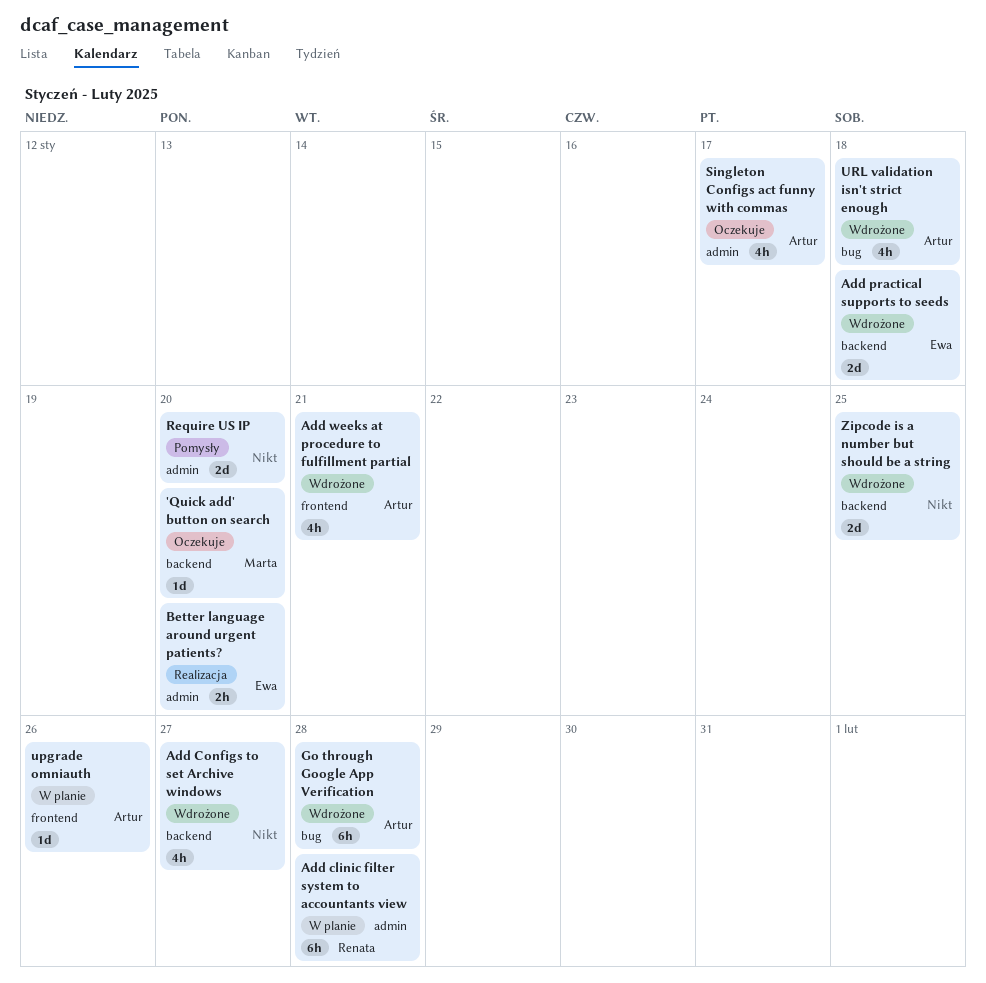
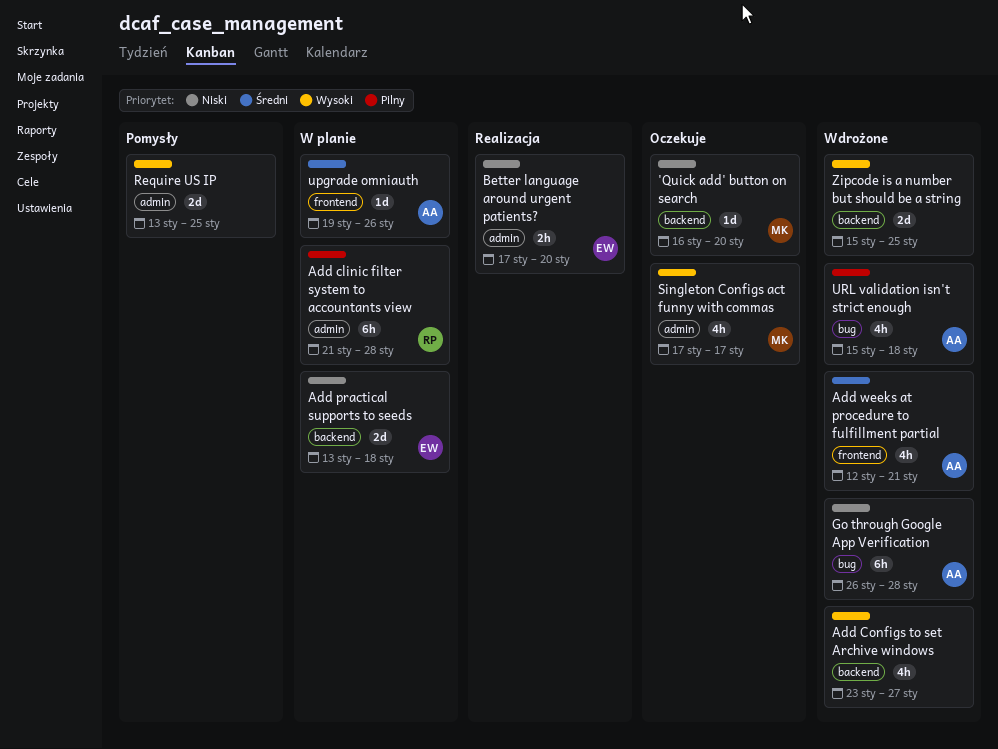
Add practical supports to seeds, status: Wdrożone -> W planie
Require US IP, due: Jan 20 -> Jan 25
Singleton Configs act funny with commas, owner: Artur -> Marta

